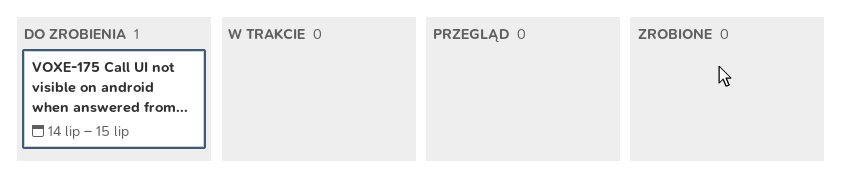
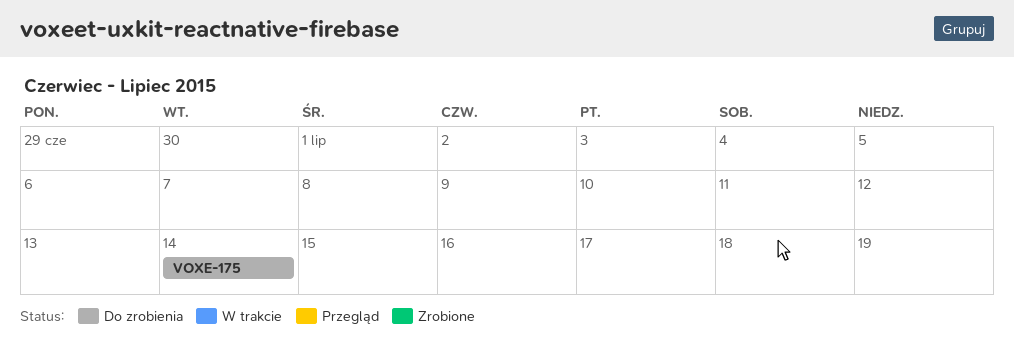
VOXE-175, due: Jul 15 -> Jul 14

